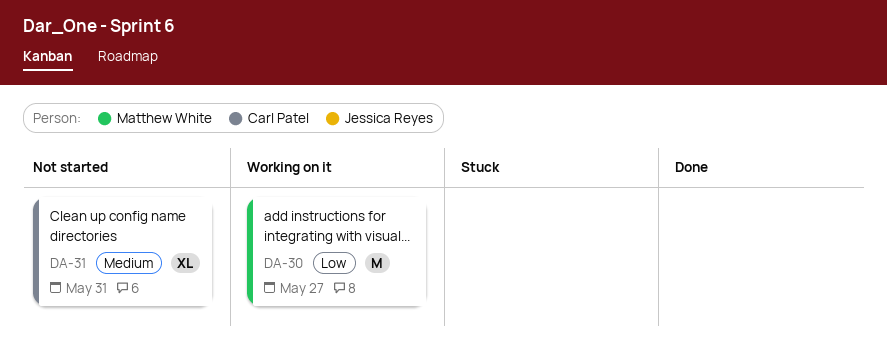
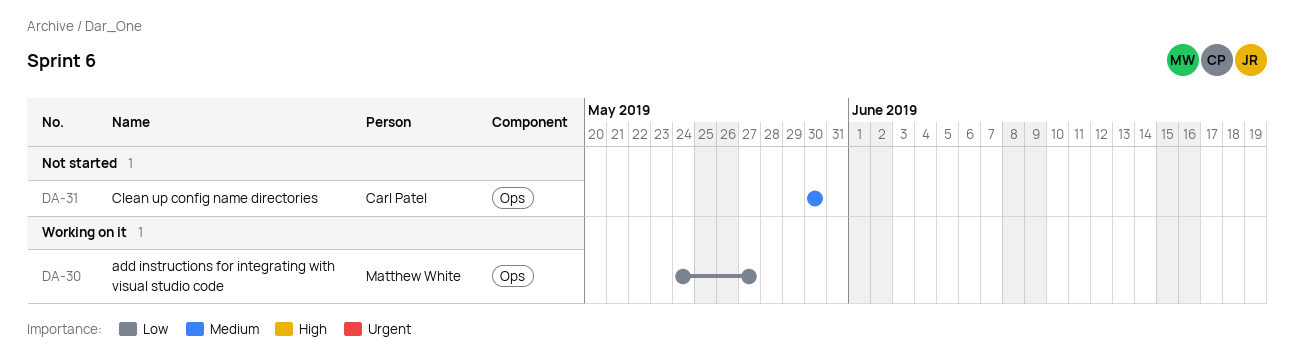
DA-31, due: May 31 -> May 30

